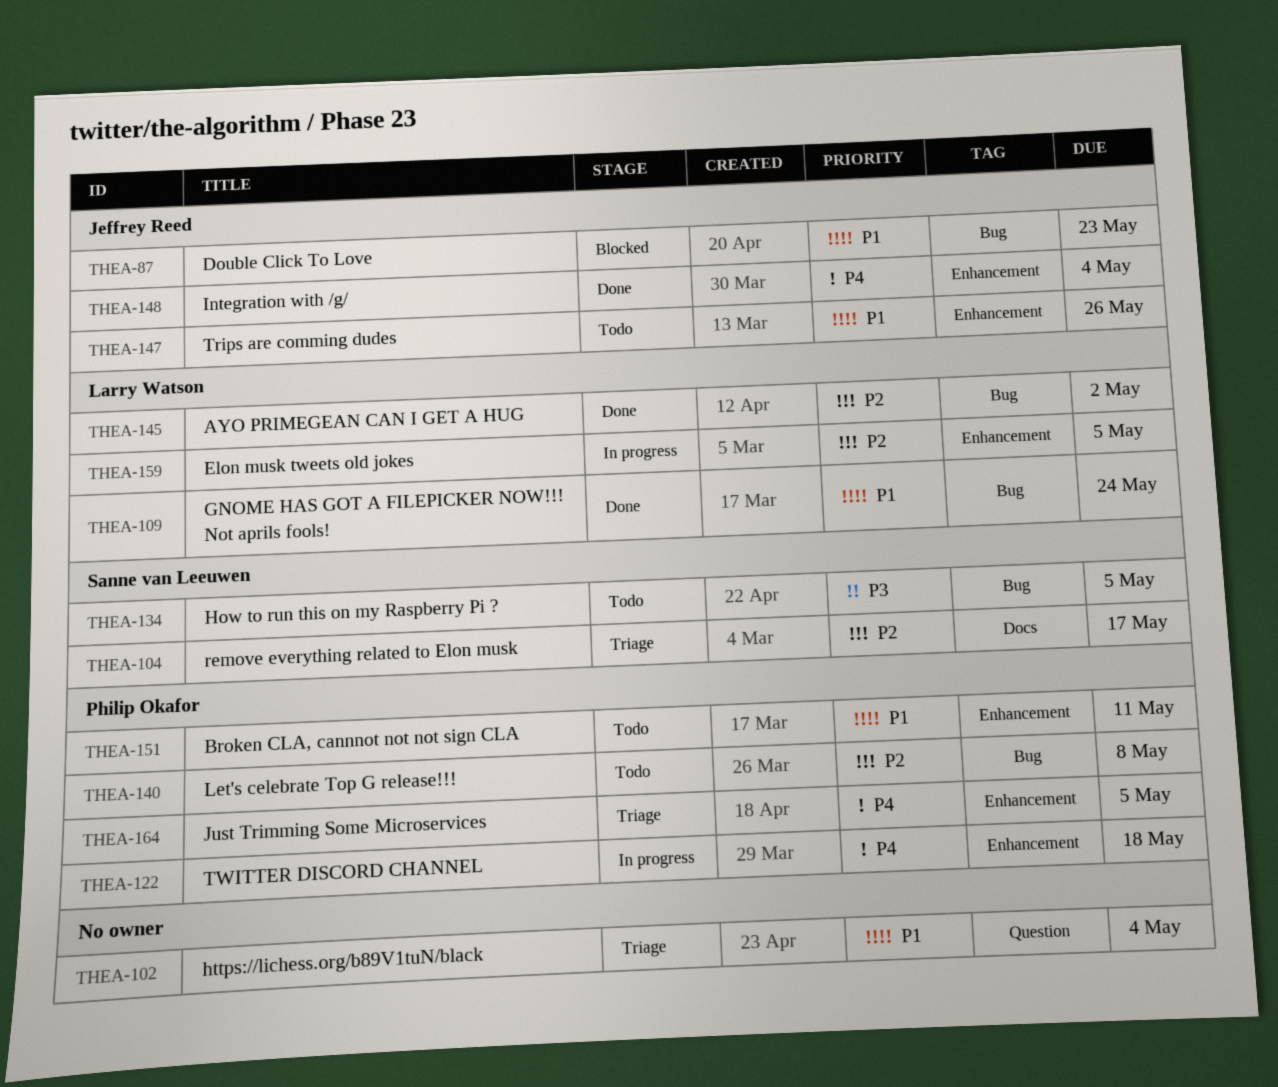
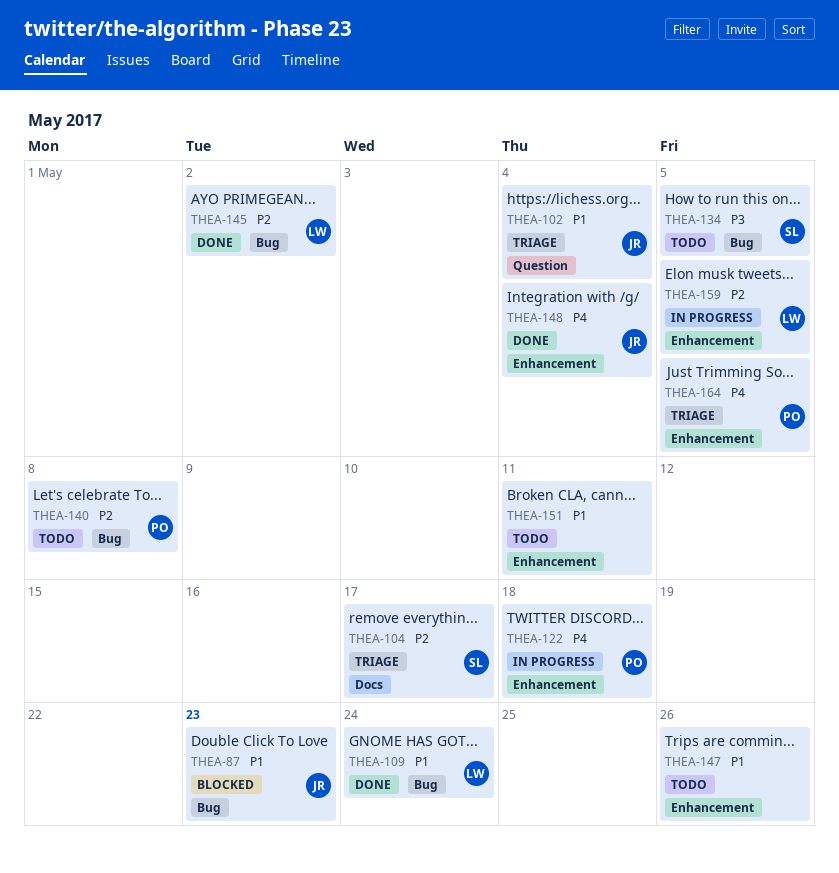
THEA-102, owner: none -> Jeffrey Reed
THEA-147, owner: Jeffrey Reed -> none
THEA-151, owner: Philip Okafor -> none

